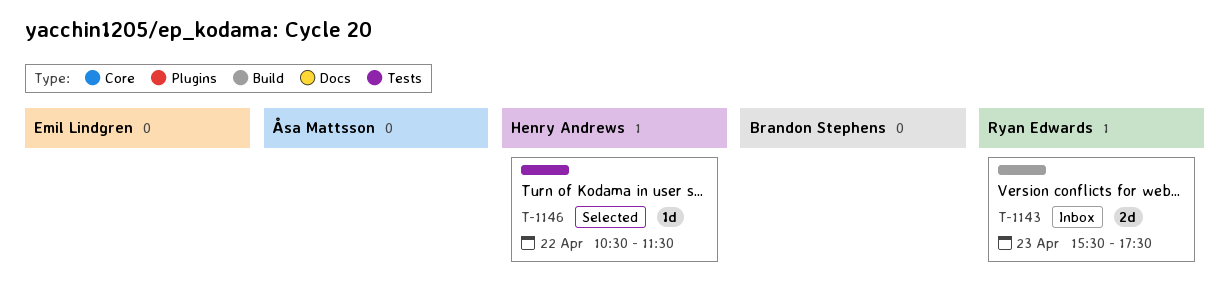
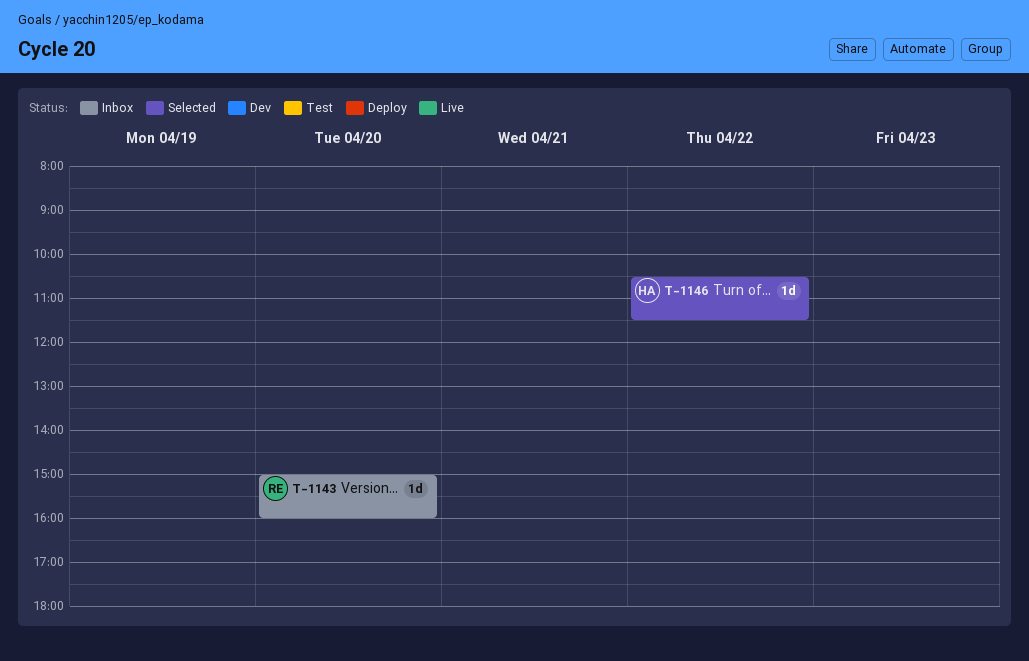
T-1143, estimate: 2d -> 1d
T-1143, day: Apr 23 -> Apr 20
T-1143, begins: 15:30 -> 15:00
T-1143, ends: 17:30 -> 16:00

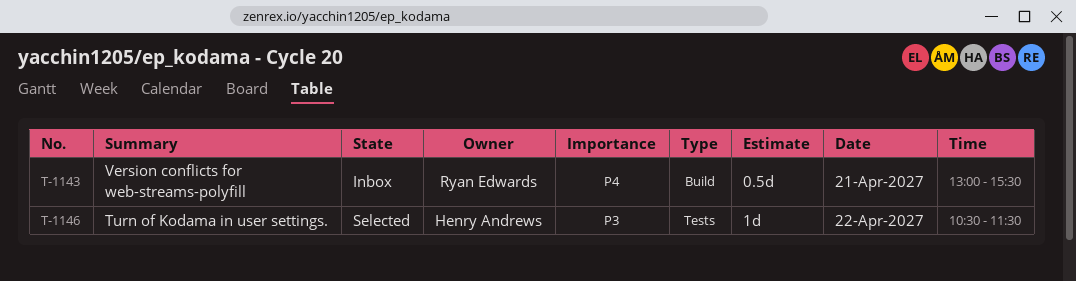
T-1143, estimate: 1d -> 0.5d
T-1143, day: Apr 20 -> Apr 21
T-1143, begins: 15:00 -> 13:00
T-1143, ends: 16:00 -> 15:30

